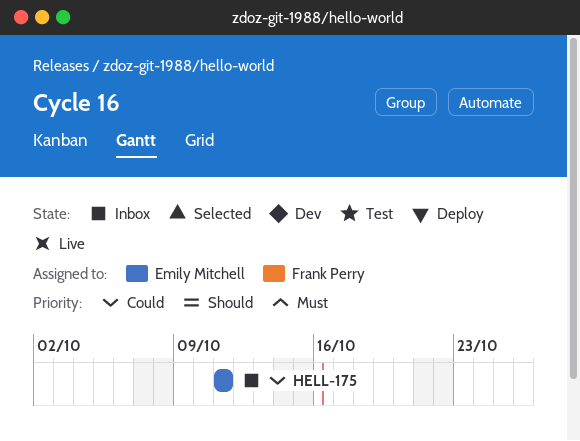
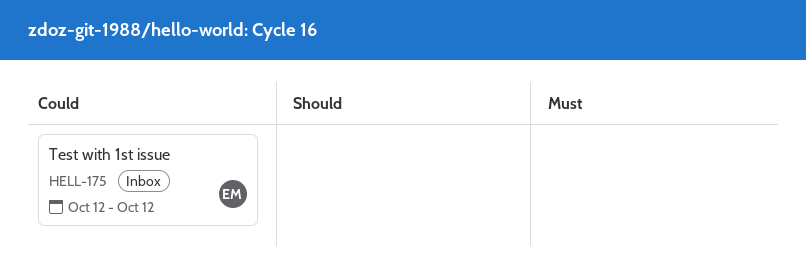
HELL-175, start: Oct 11 -> Oct 12
HELL-175, due: Oct 11 -> Oct 12

